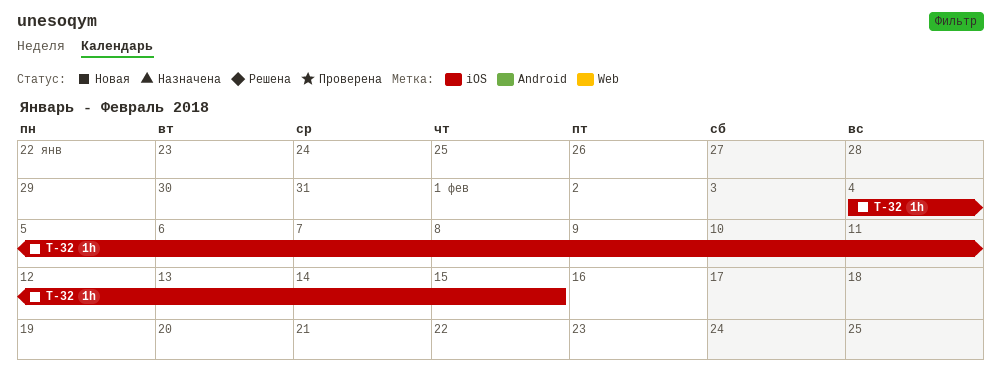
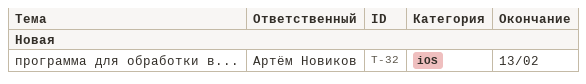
T-32, due: Feb 15 -> Feb 13

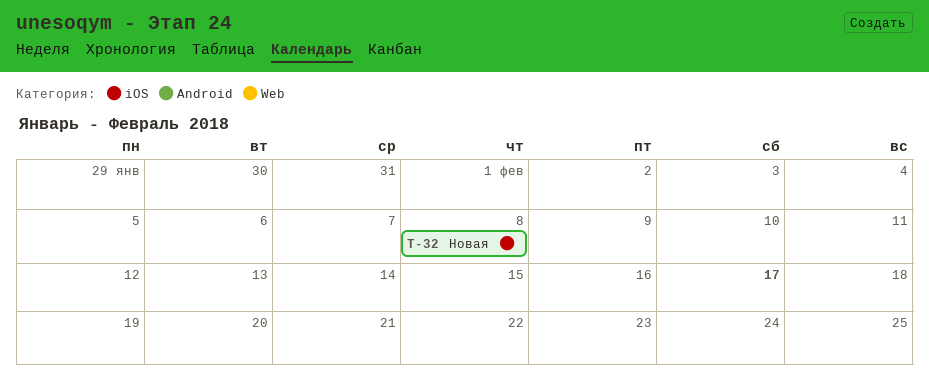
T-32, due: Feb 13 -> Feb 8

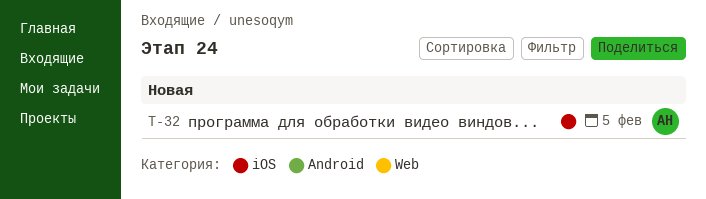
T-32, due: Feb 8 -> Feb 5

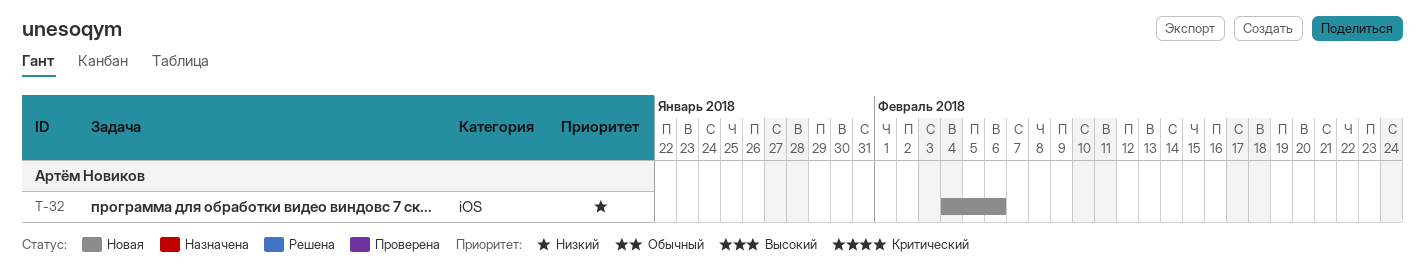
T-32, due: Feb 5 -> Feb 6

